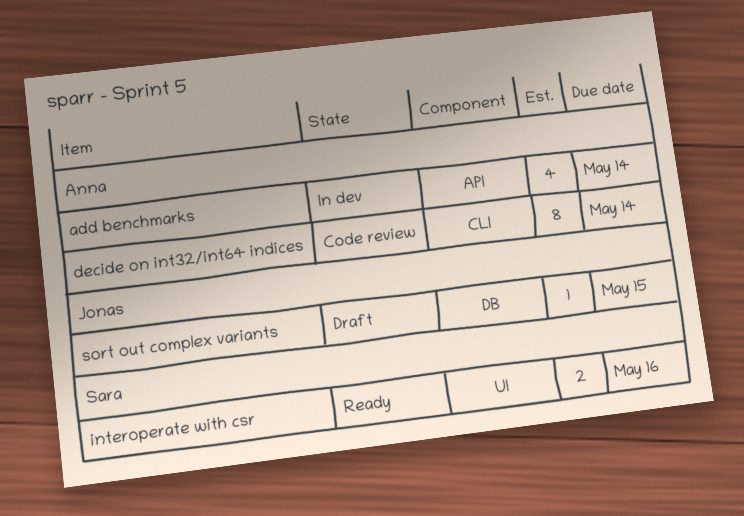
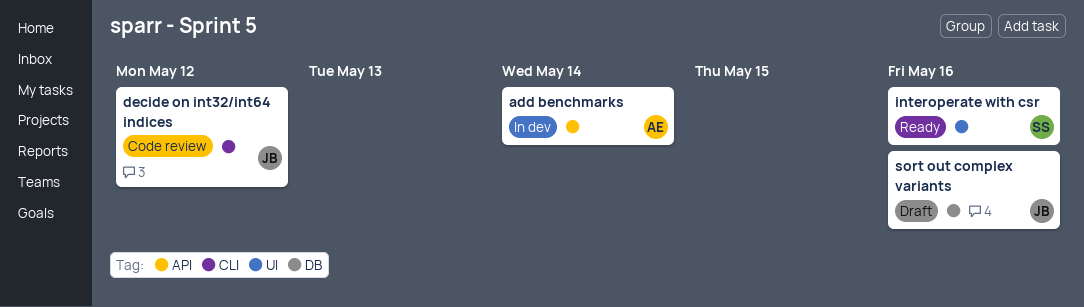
decide on int32/int64 indices, owner: Anna -> Jonas
decide on int32/int64 indices, due: May 14 -> May 12
sort out complex variants, due: May 15 -> May 16

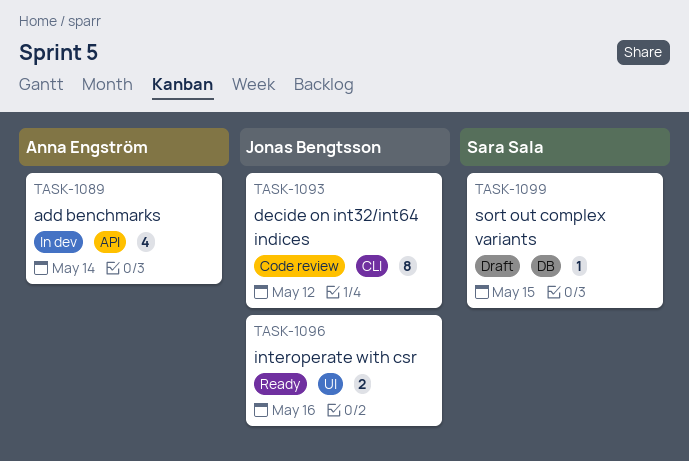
interoperate with csr, owner: Sara Sala -> Jonas Bengtsson
sort out complex variants, owner: Jonas Bengtsson -> Sara Sala
sort out complex variants, due: May 16 -> May 15

